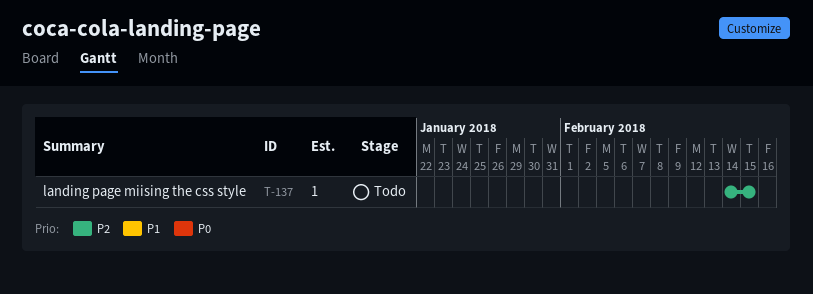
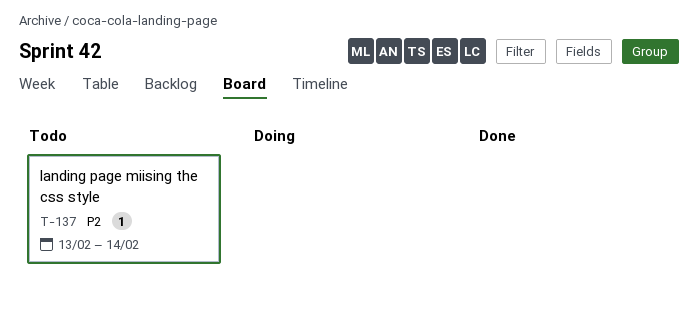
T-137, start: Feb 14 -> Feb 13
T-137, due: Feb 15 -> Feb 14

